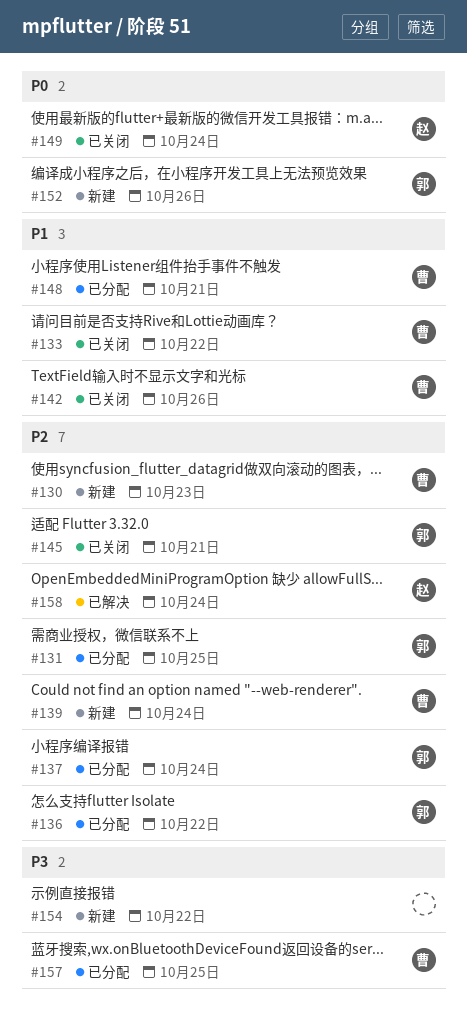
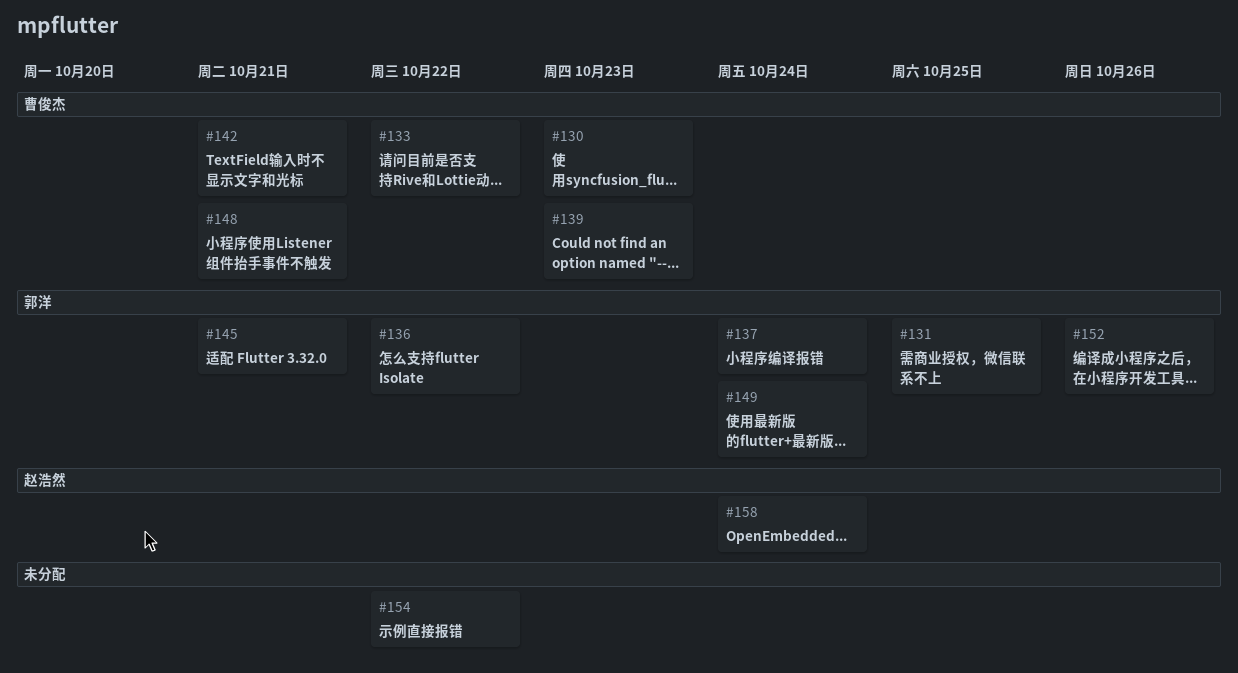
#139, due: Oct 24 -> Oct 23
#142, due: Oct 26 -> Oct 21
#149, owner: 赵浩然 -> 郭洋
#157: present -> none

